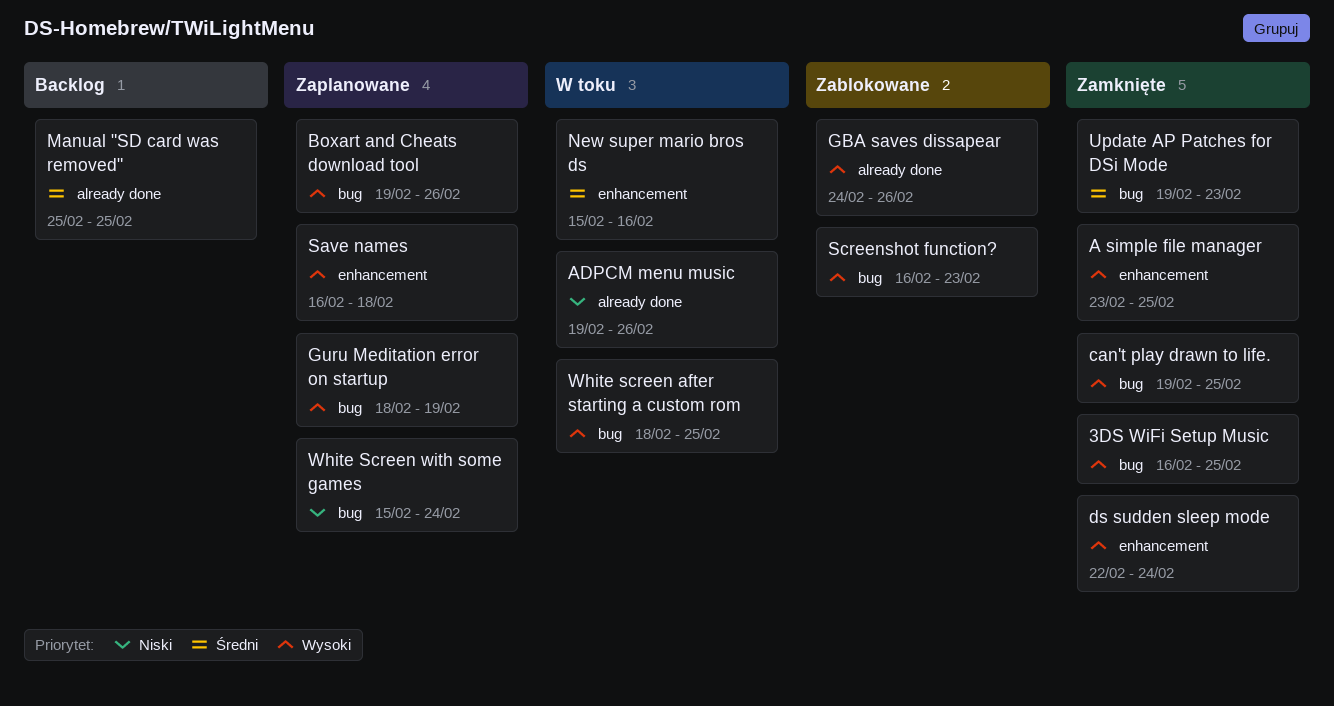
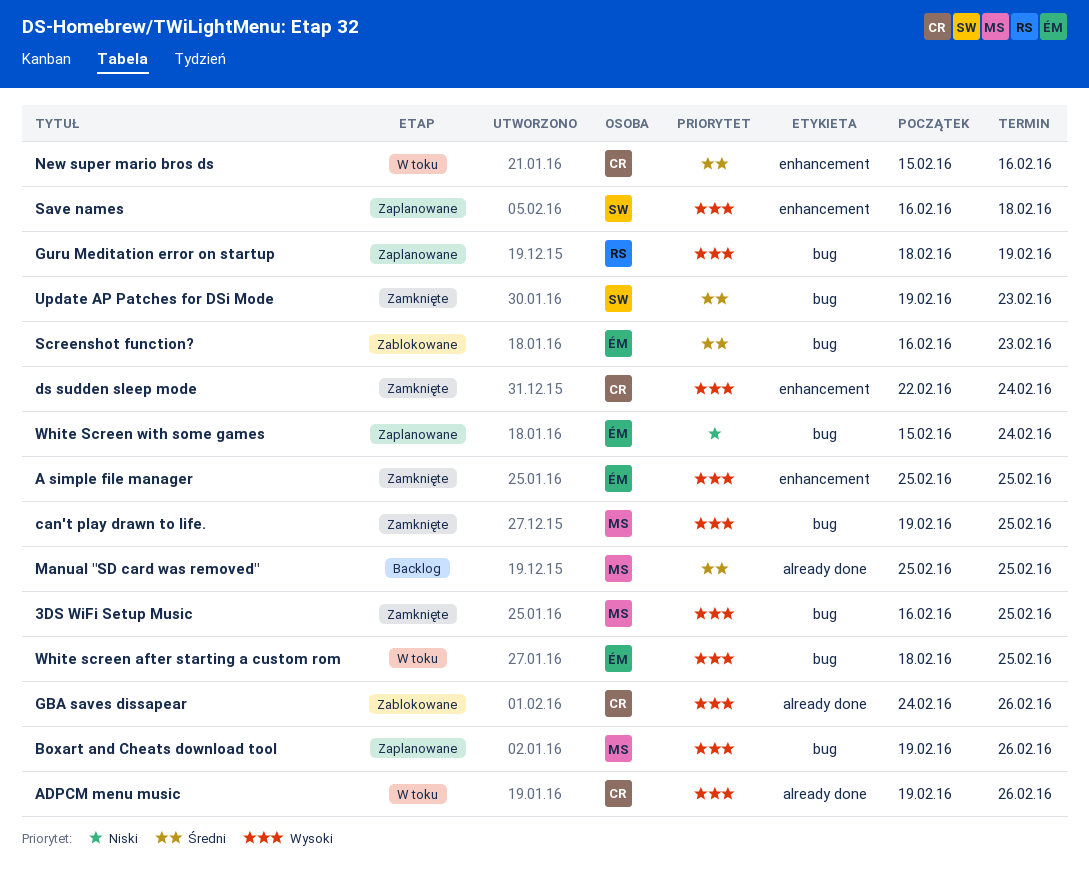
A simple file manager, start: Feb 23 -> Feb 25
ADPCM menu music, priority: Niski -> Wysoki
Screenshot function?, priority: Wysoki -> Średni

